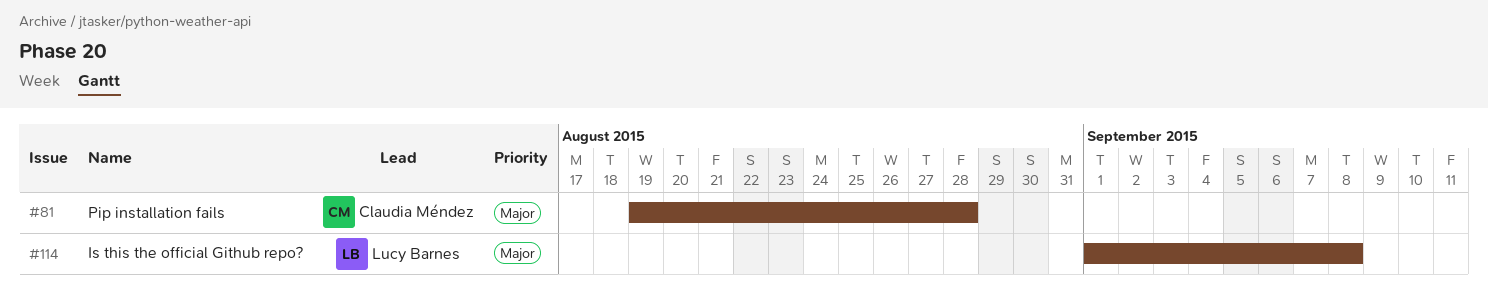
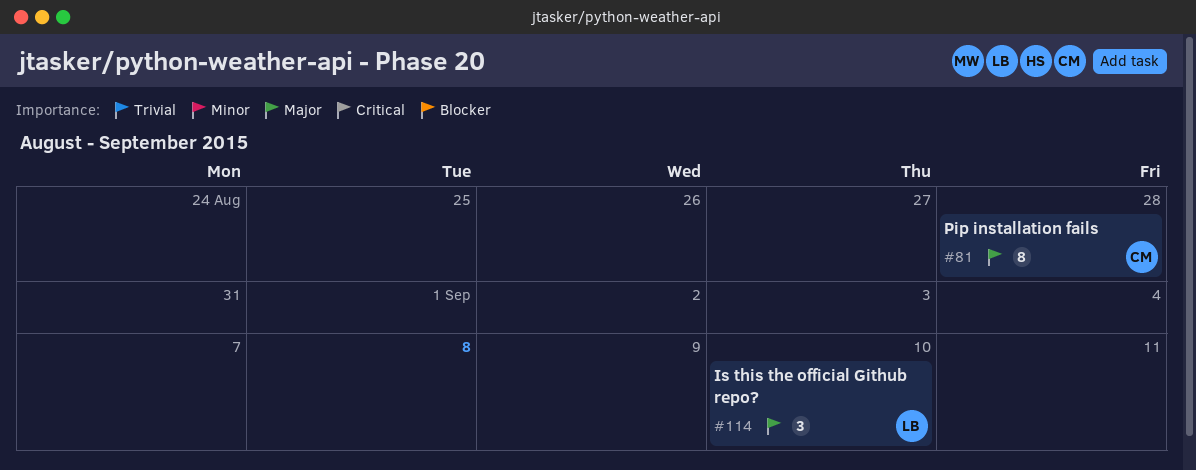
#114, due: Sep 8 -> Sep 10

